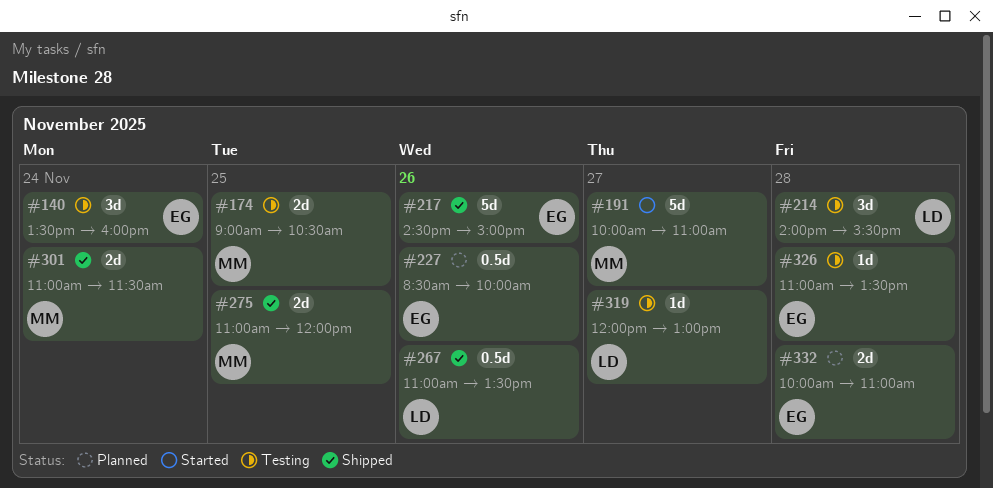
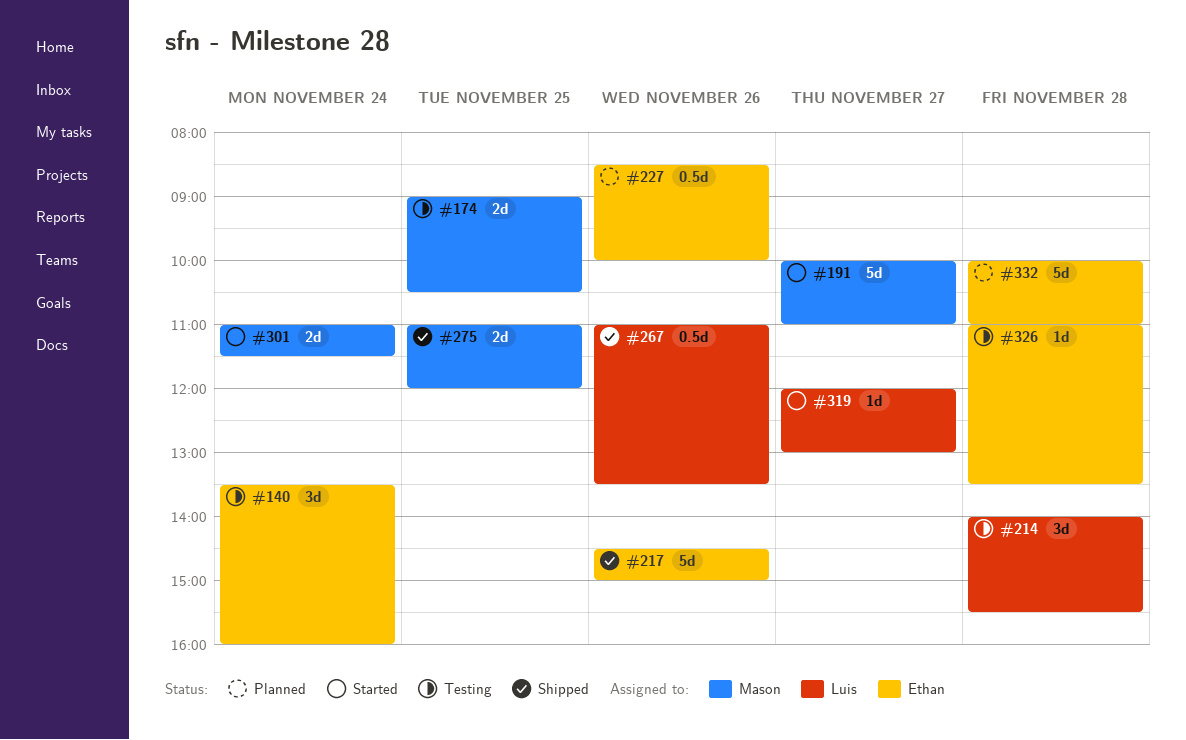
#301, status: Shipped -> Started
#319, status: Testing -> Started
#332, estimate: 2d -> 5d

